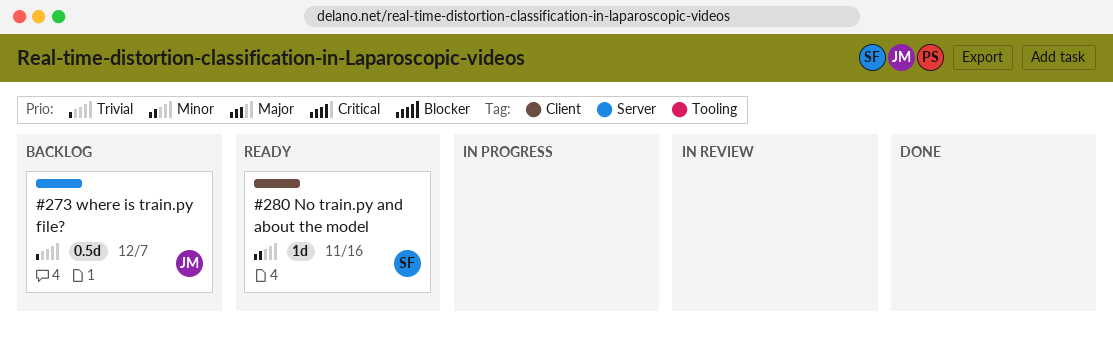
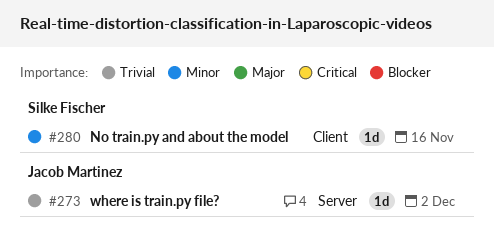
#273, estimate: 0.5d -> 1d
#273, due: Dec 7 -> Dec 2

